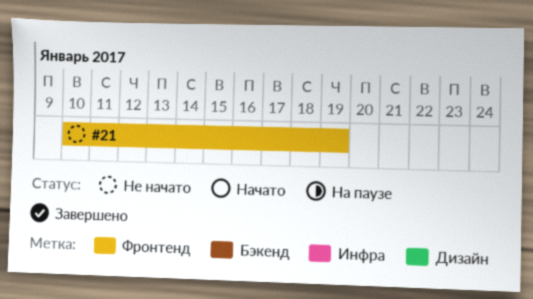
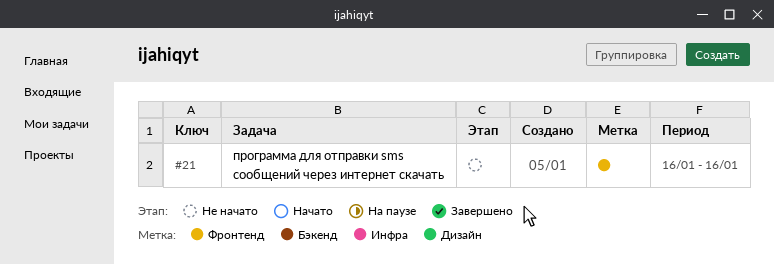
#21, start: Jan 10 -> Jan 16
#21, due: Jan 19 -> Jan 16

